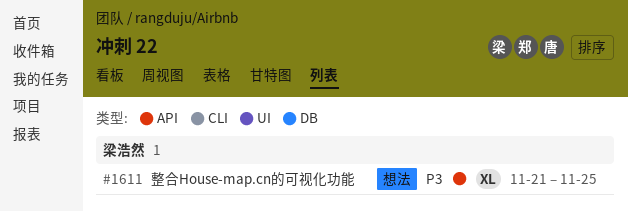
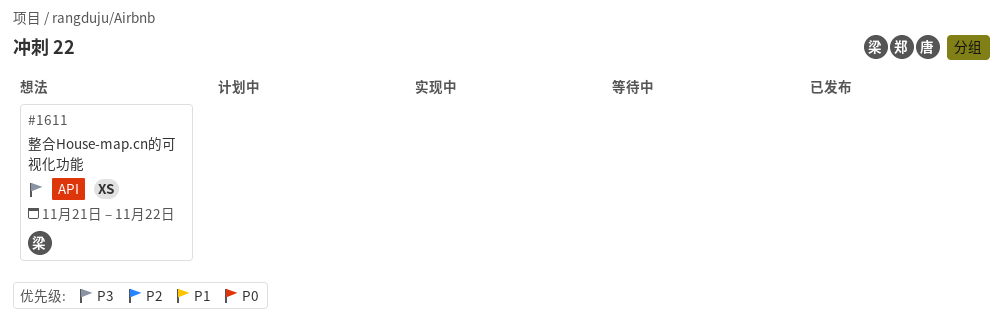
#1611, estimate: XL -> XS
#1611, due: Nov 25 -> Nov 22

